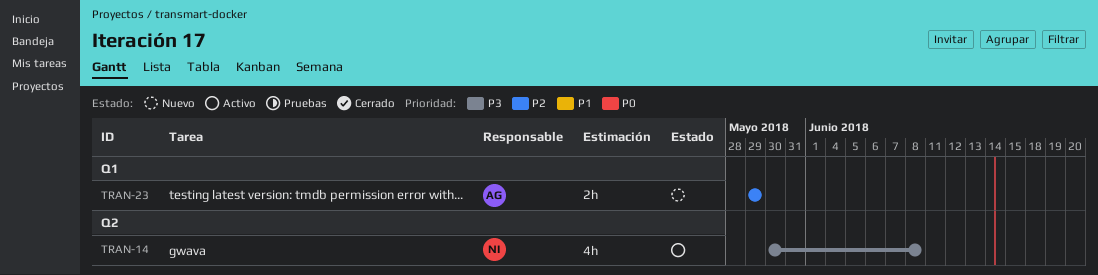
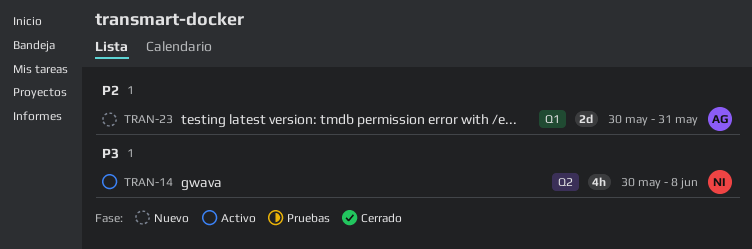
TRAN-23, estimate: 2h -> 2d
TRAN-23, start: May 29 -> May 30
TRAN-23, due: May 29 -> May 31

